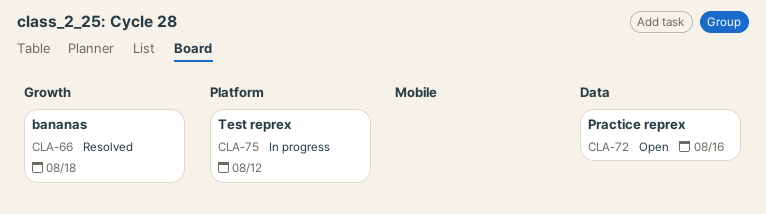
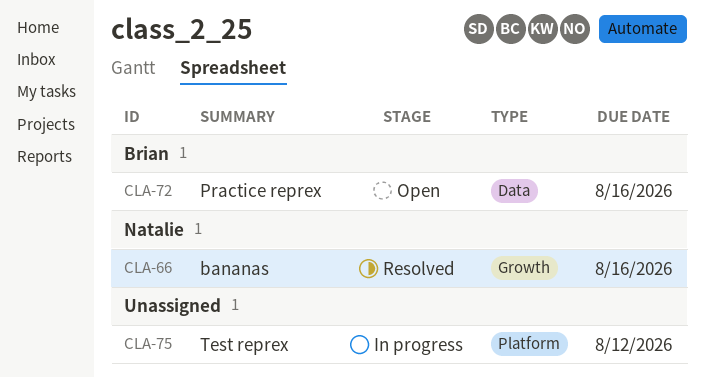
CLA-66, due: Aug 18 -> Aug 16

